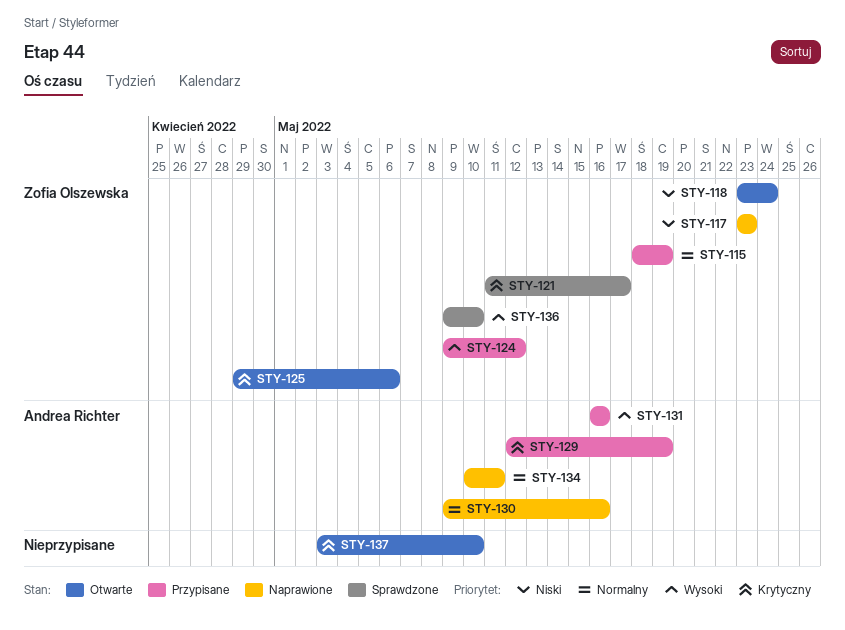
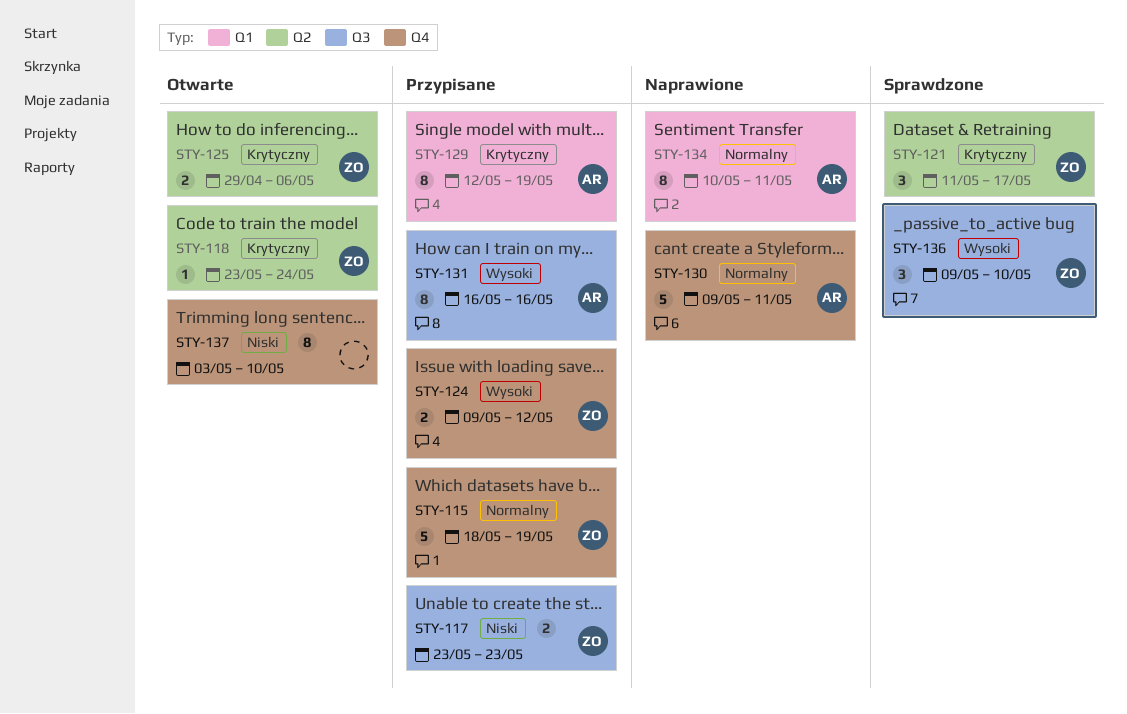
STY-117, status: Naprawione -> Przypisane
STY-118, priority: Niski -> Krytyczny
STY-130, due: May 16 -> May 11
STY-137, priority: Krytyczny -> Niski

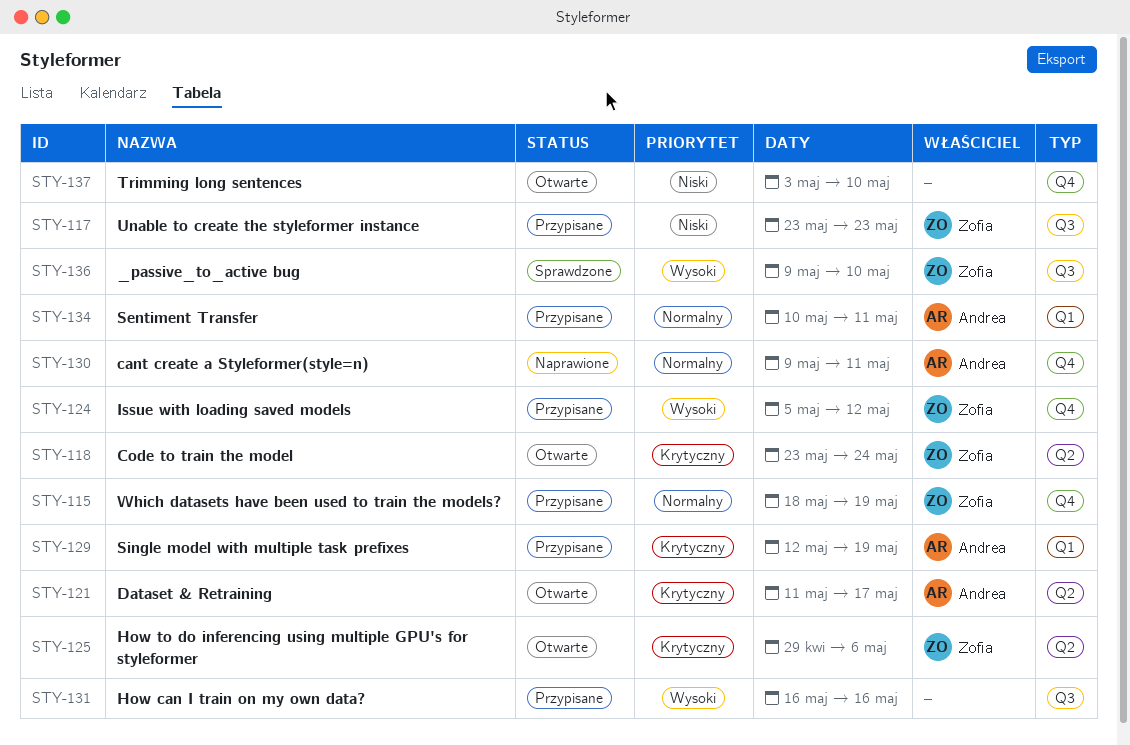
STY-121, status: Sprawdzone -> Otwarte
STY-121, owner: Zofia -> Andrea
STY-124, start: May 9 -> May 5
STY-131, owner: Andrea -> none
STY-134, status: Naprawione -> Przypisane

